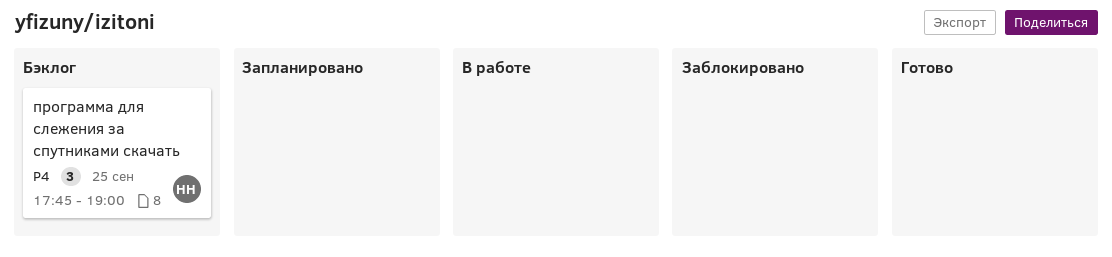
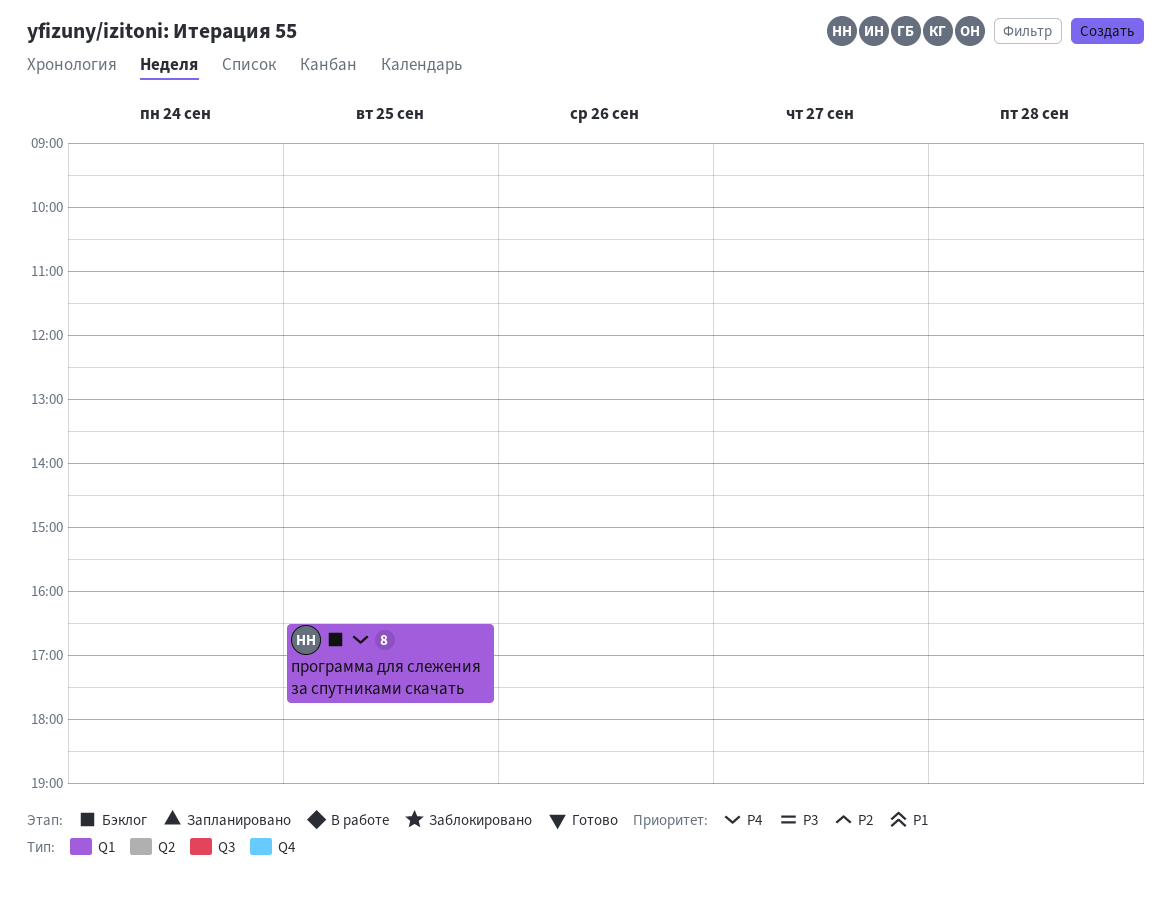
программа для слежения за спутниками скачать, estimate: 3 -> 8
программа для слежения за спутниками скачать, begins: 17:45 -> 16:30
программа для слежения за спутниками скачать, ends: 19:00 -> 17:45

